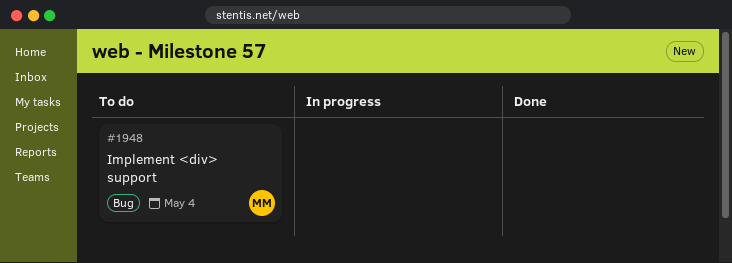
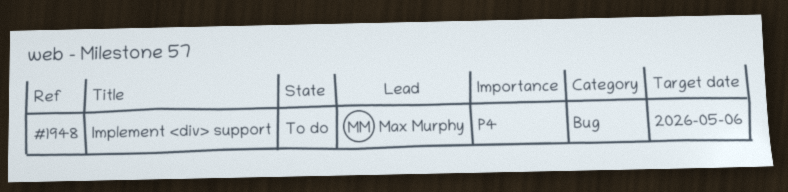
#1948, due: May 4 -> May 6

